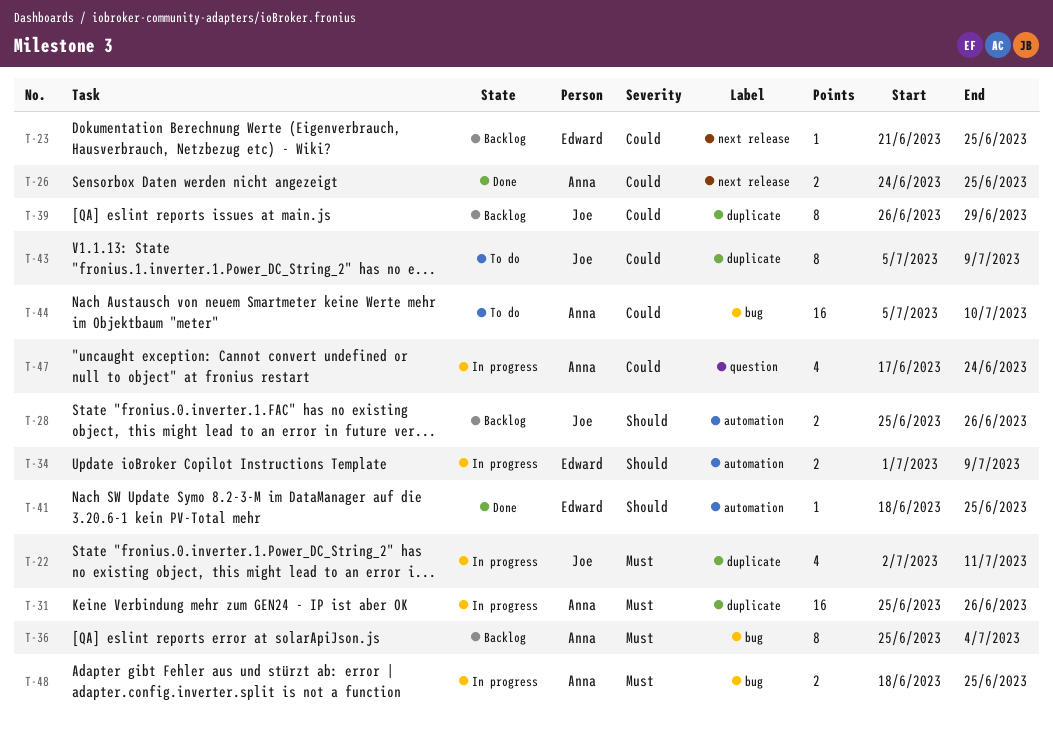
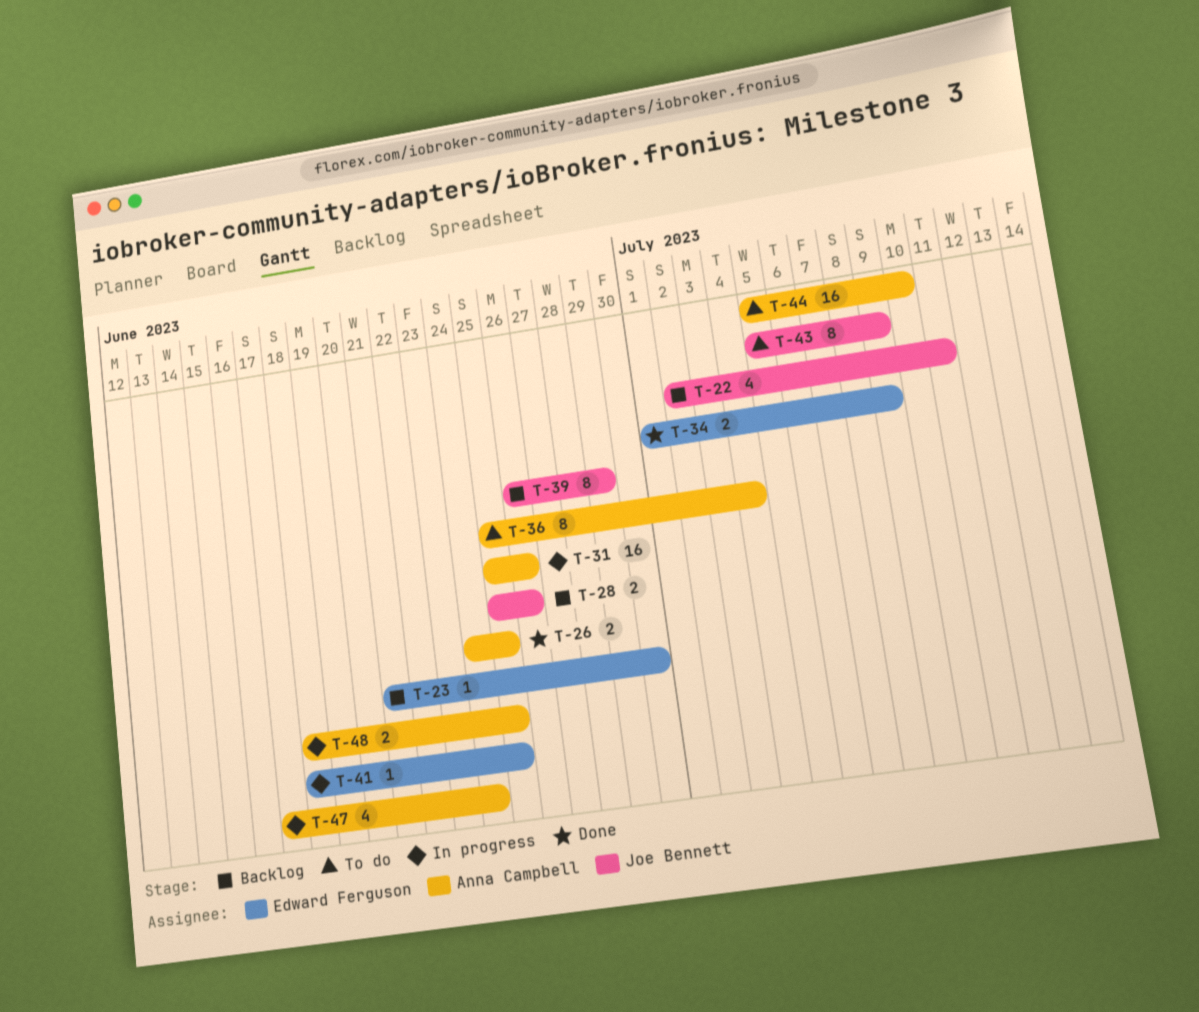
T-22, status: In progress -> Backlog
T-23, due: Jun 25 -> Jun 30
T-34, status: In progress -> Done
T-36, status: Backlog -> To do
T-41, status: Done -> In progress

